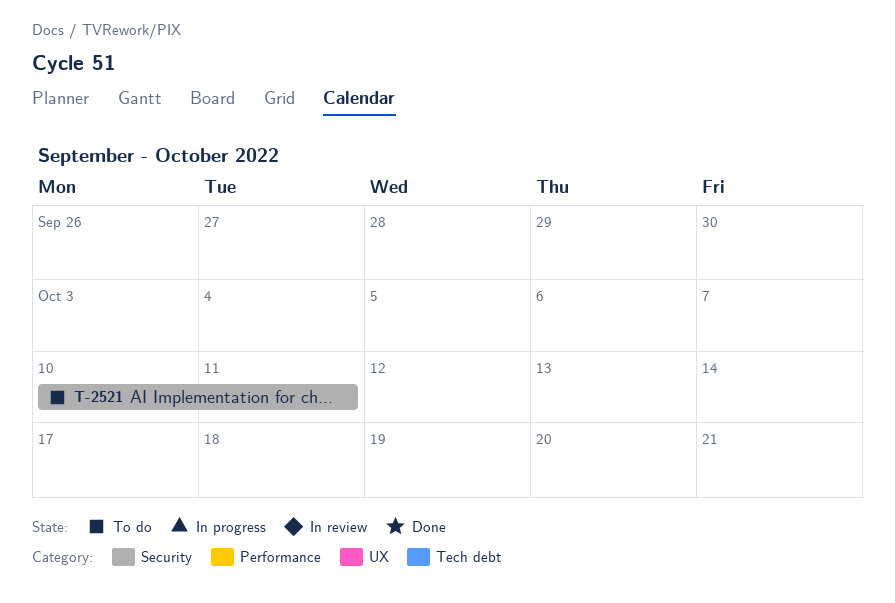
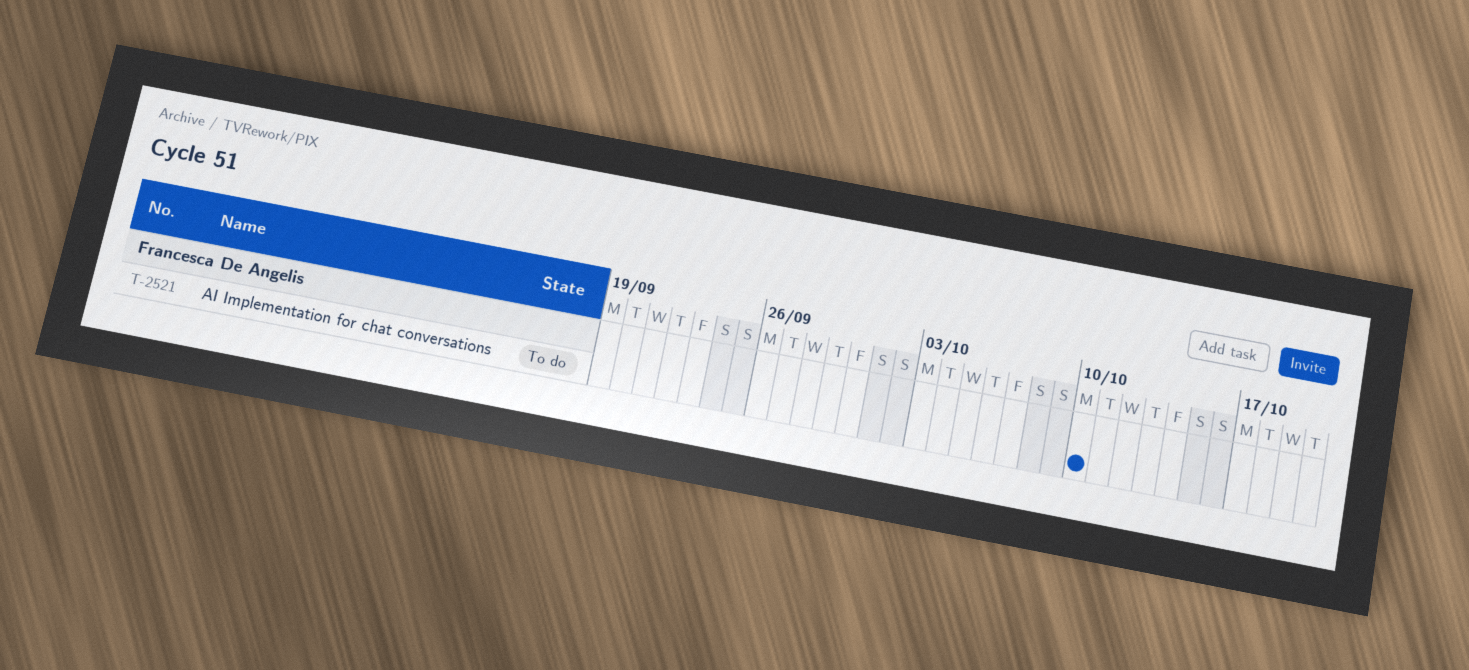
T-2521, due: Oct 11 -> Oct 10

